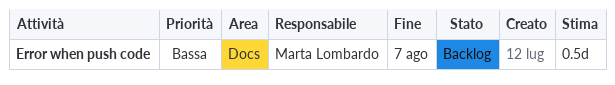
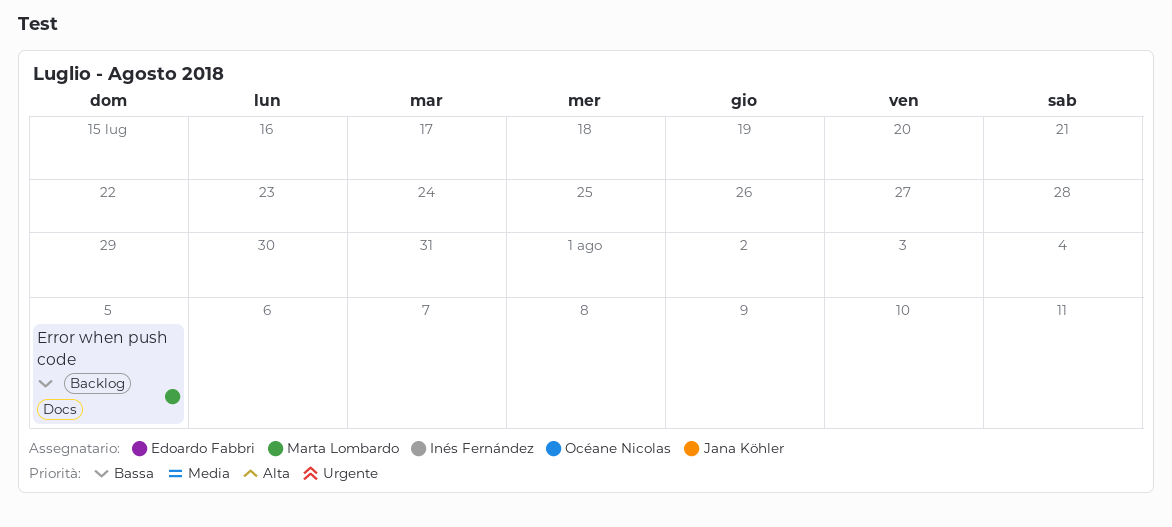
Error when push code, due: Aug 7 -> Aug 5

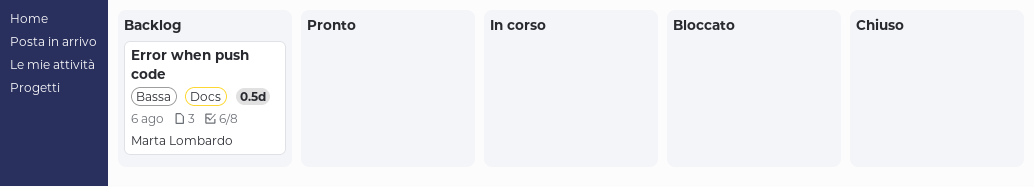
Error when push code, due: Aug 5 -> Aug 6

